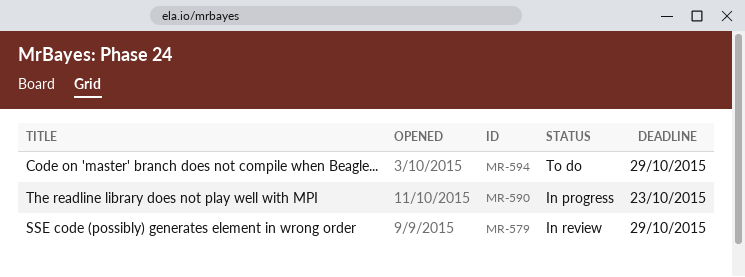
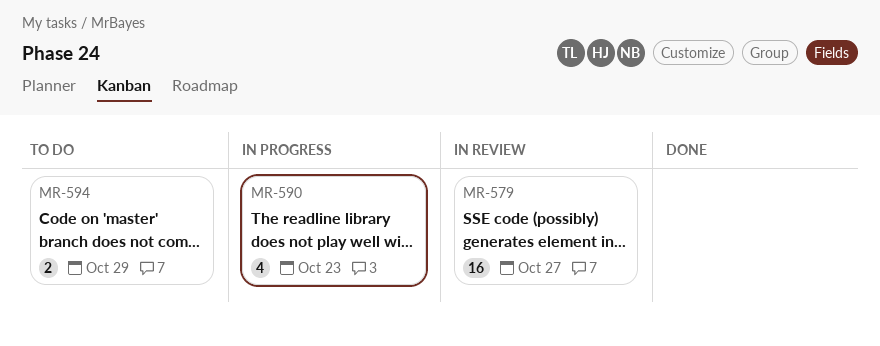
MR-579, due: Oct 29 -> Oct 27

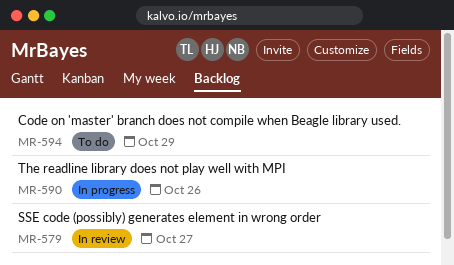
MR-590, due: Oct 23 -> Oct 26

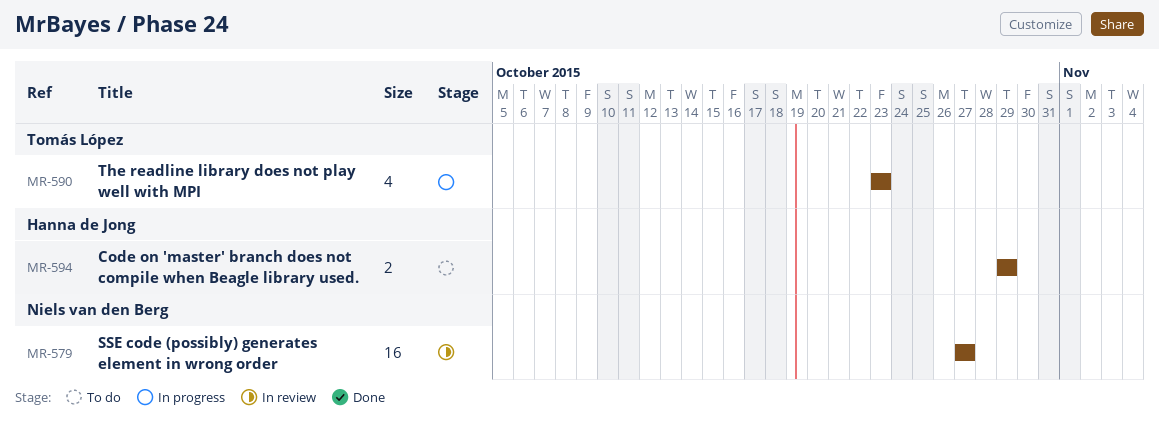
MR-590, due: Oct 26 -> Oct 23

